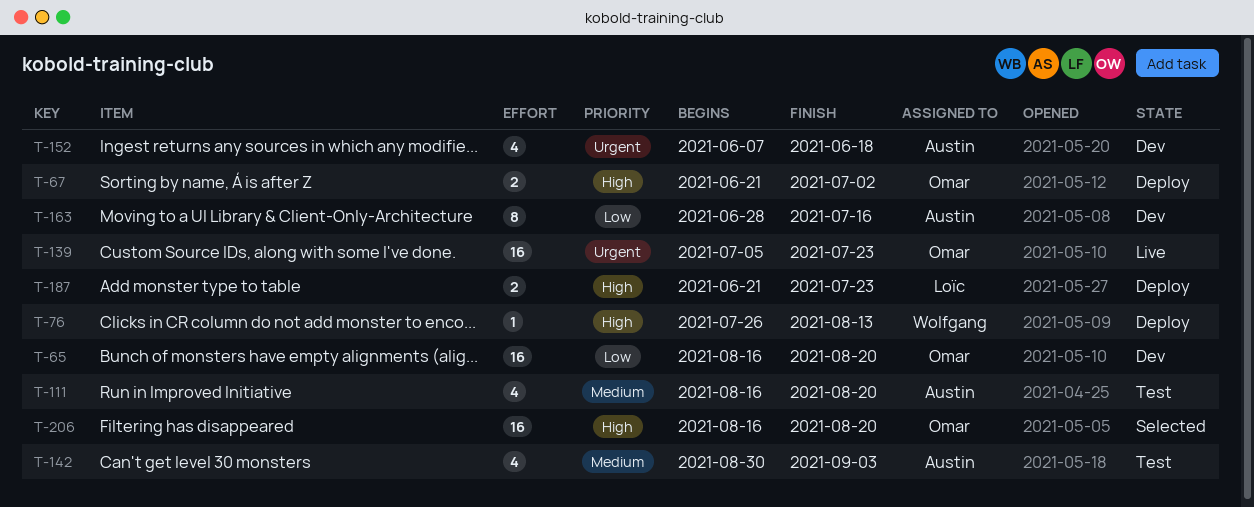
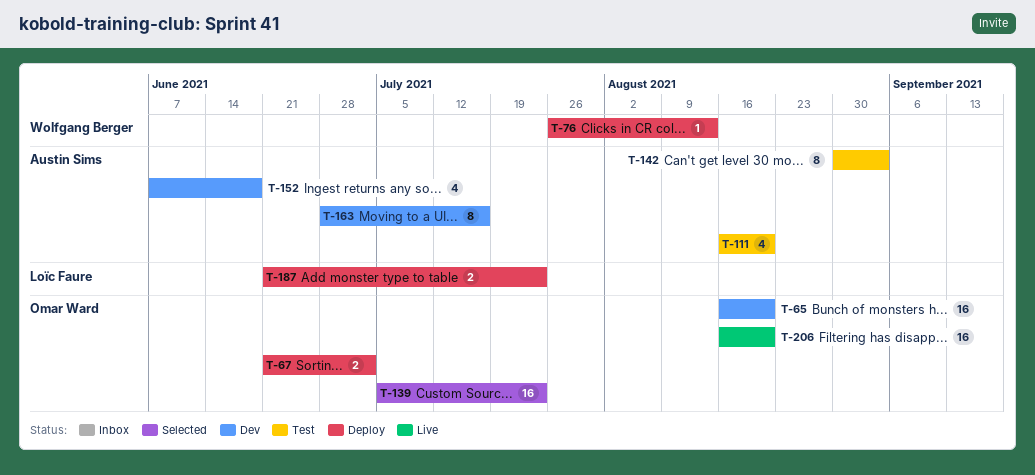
T-139, status: Live -> Selected
T-142, estimate: 4 -> 8
T-206, status: Selected -> Live

